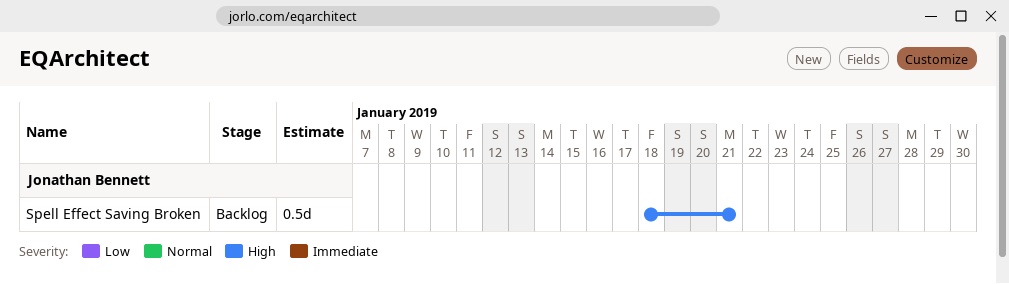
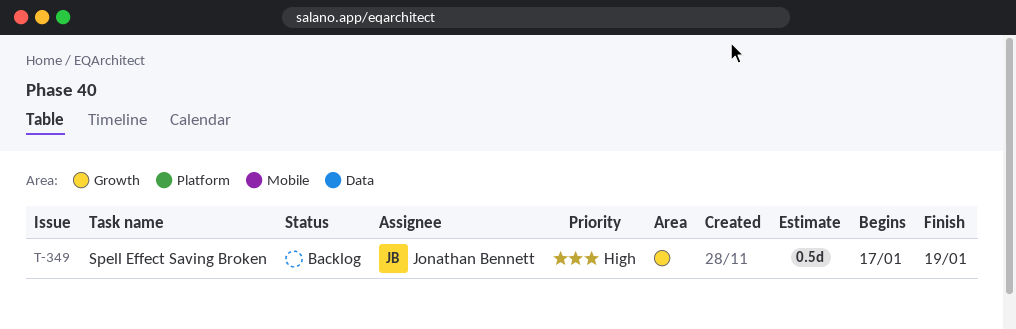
Spell Effect Saving Broken, start: Jan 18 -> Jan 17
Spell Effect Saving Broken, due: Jan 21 -> Jan 19

